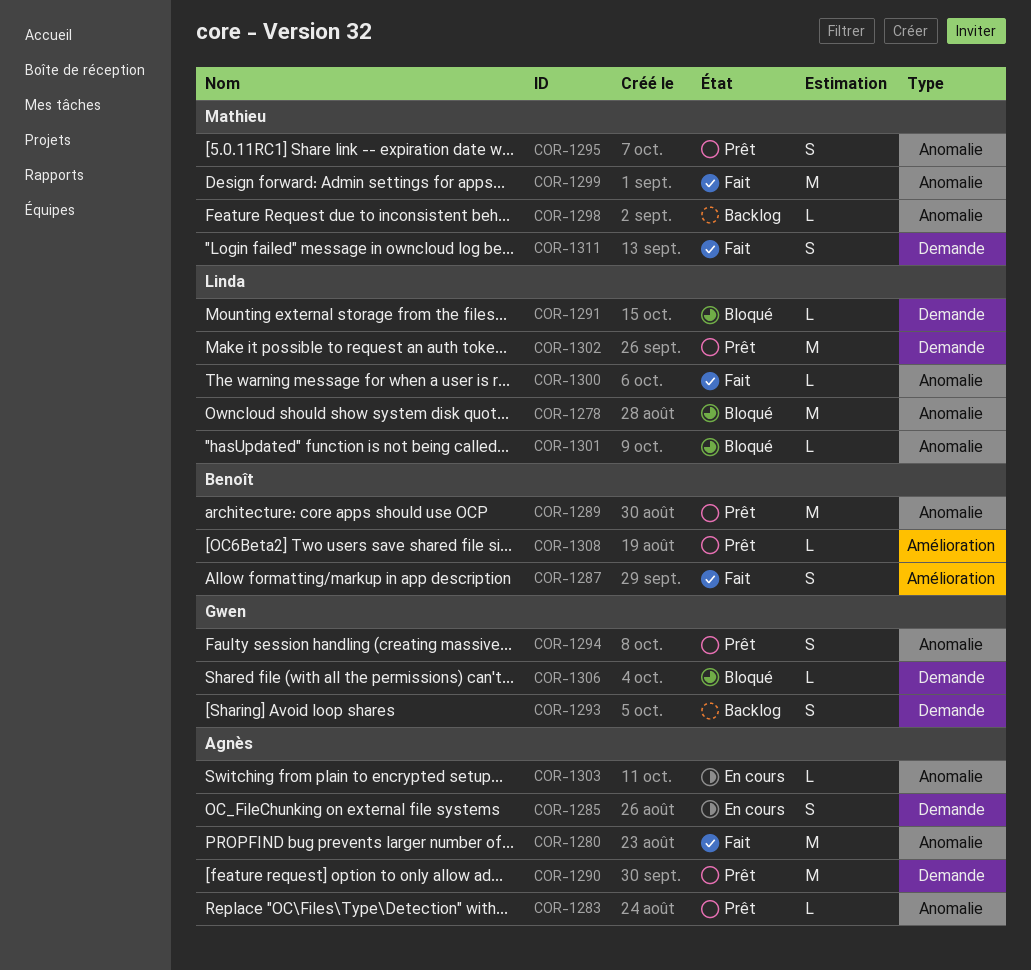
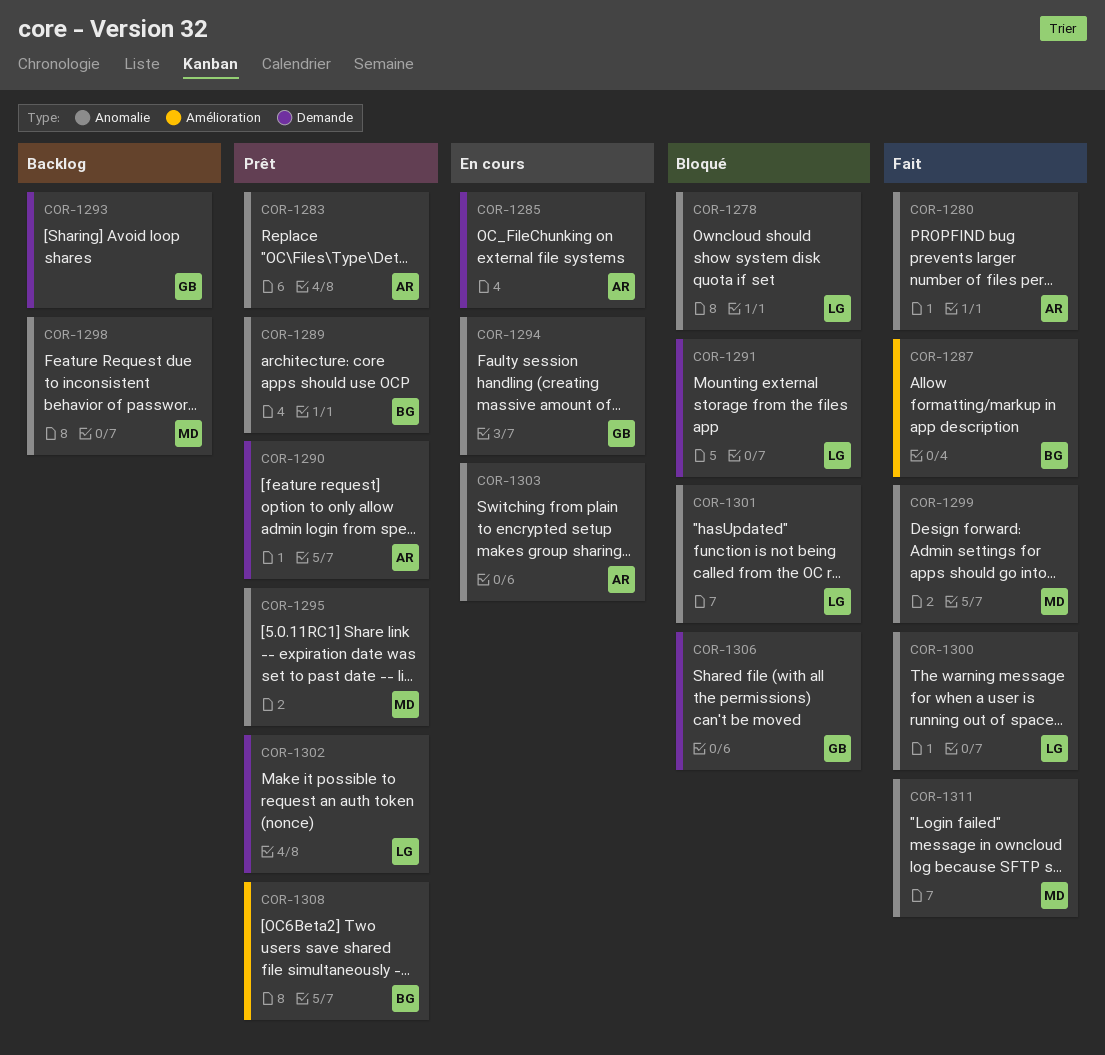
COR-1294, status: Prêt -> En cours
COR-1311, label: Demande -> Anomalie

